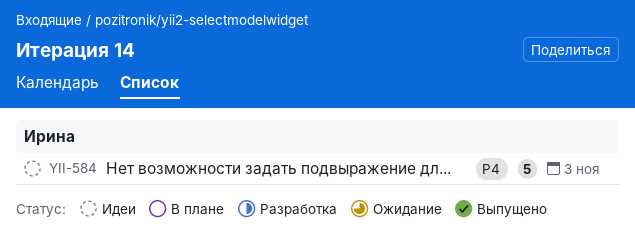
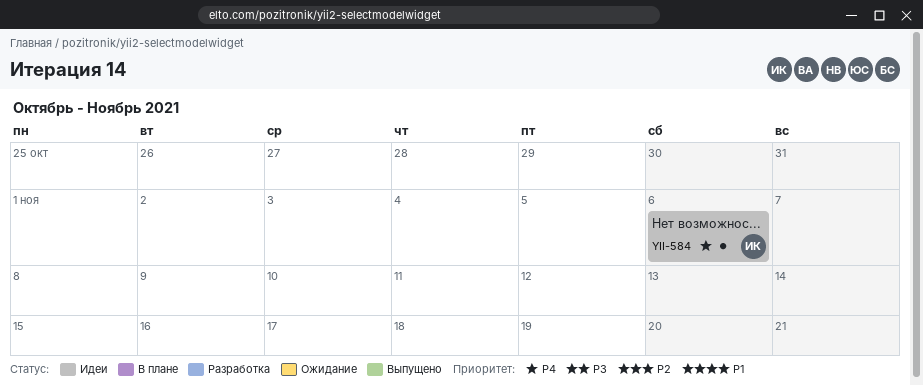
YII-584, estimate: 5 -> 1
YII-584, due: Nov 3 -> Nov 6

